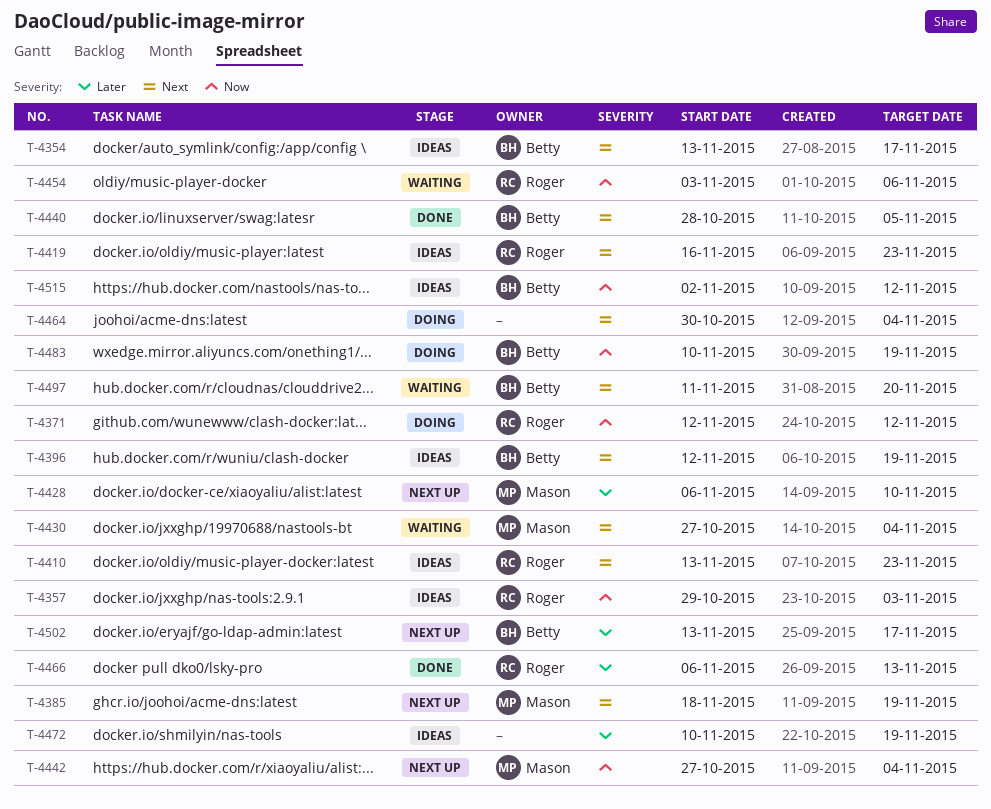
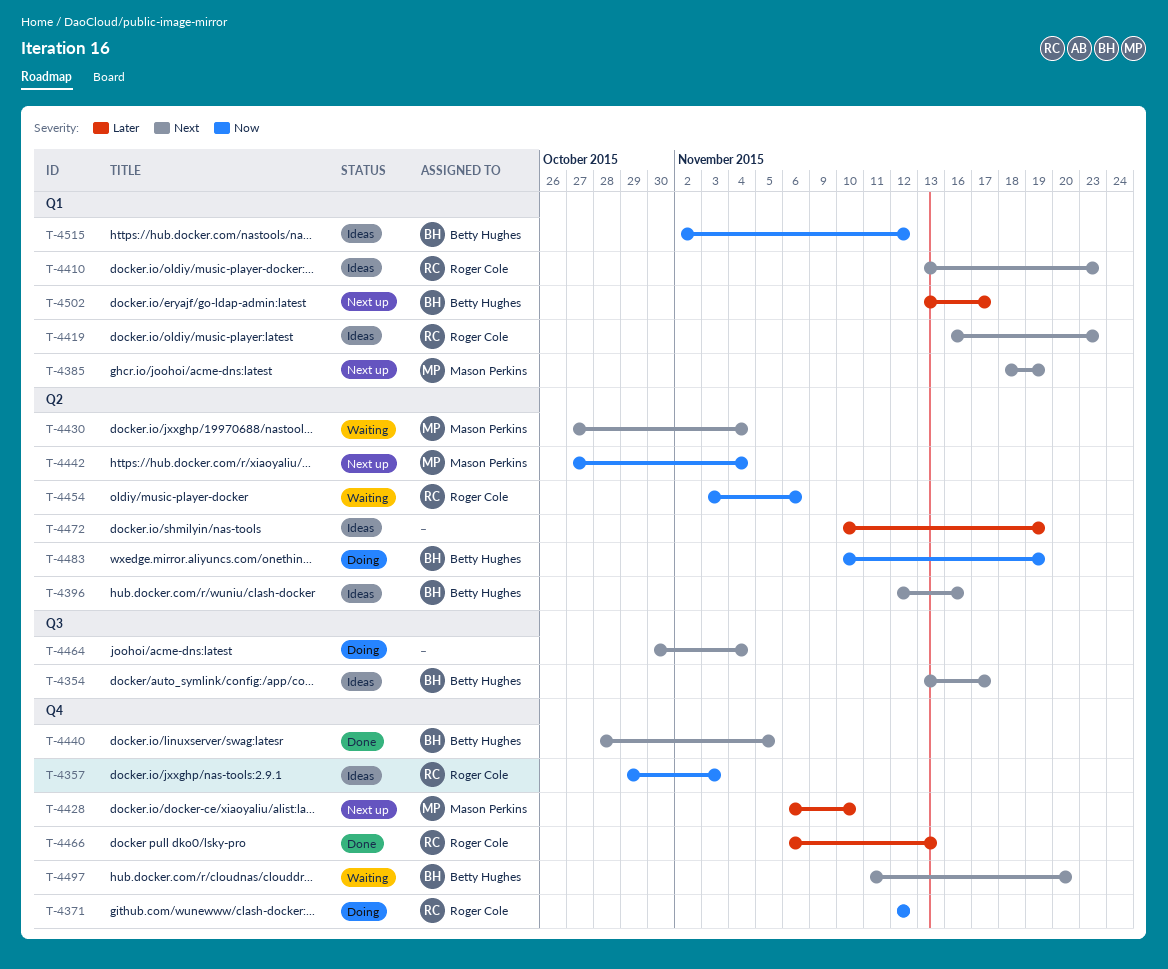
T-4396, due: Nov 19 -> Nov 16

